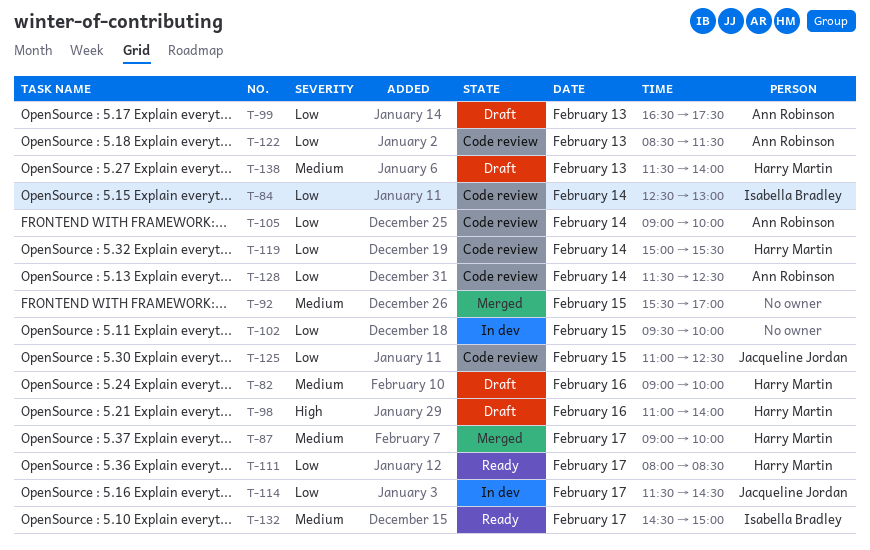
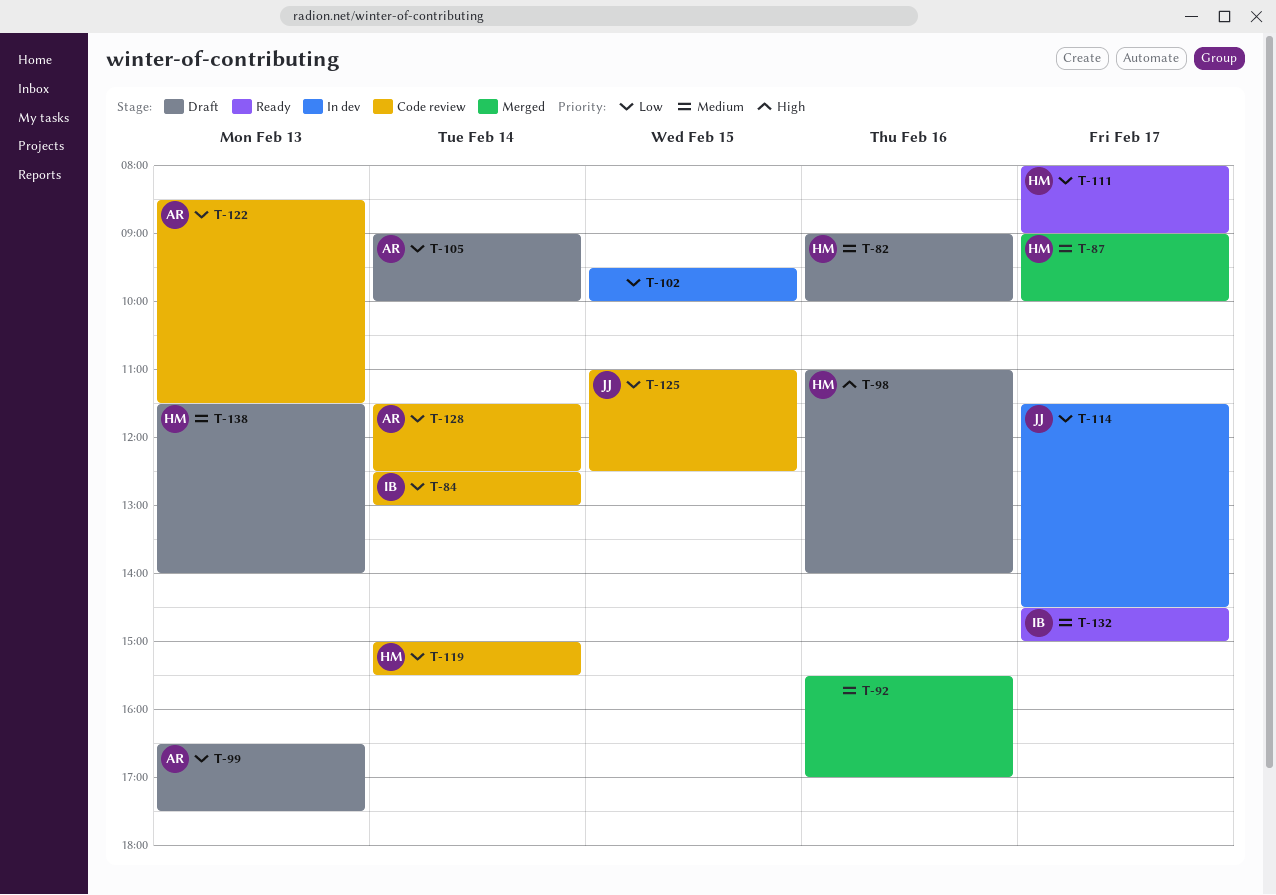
T-92, day: Feb 15 -> Feb 16
T-105, status: Code review -> Draft
T-111, ends: 08:30 -> 09:00

